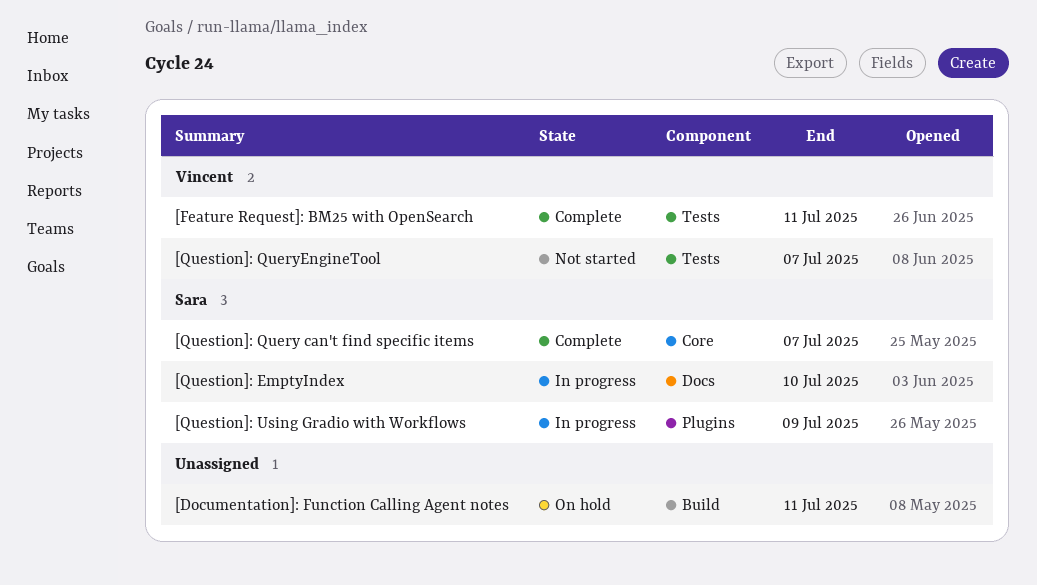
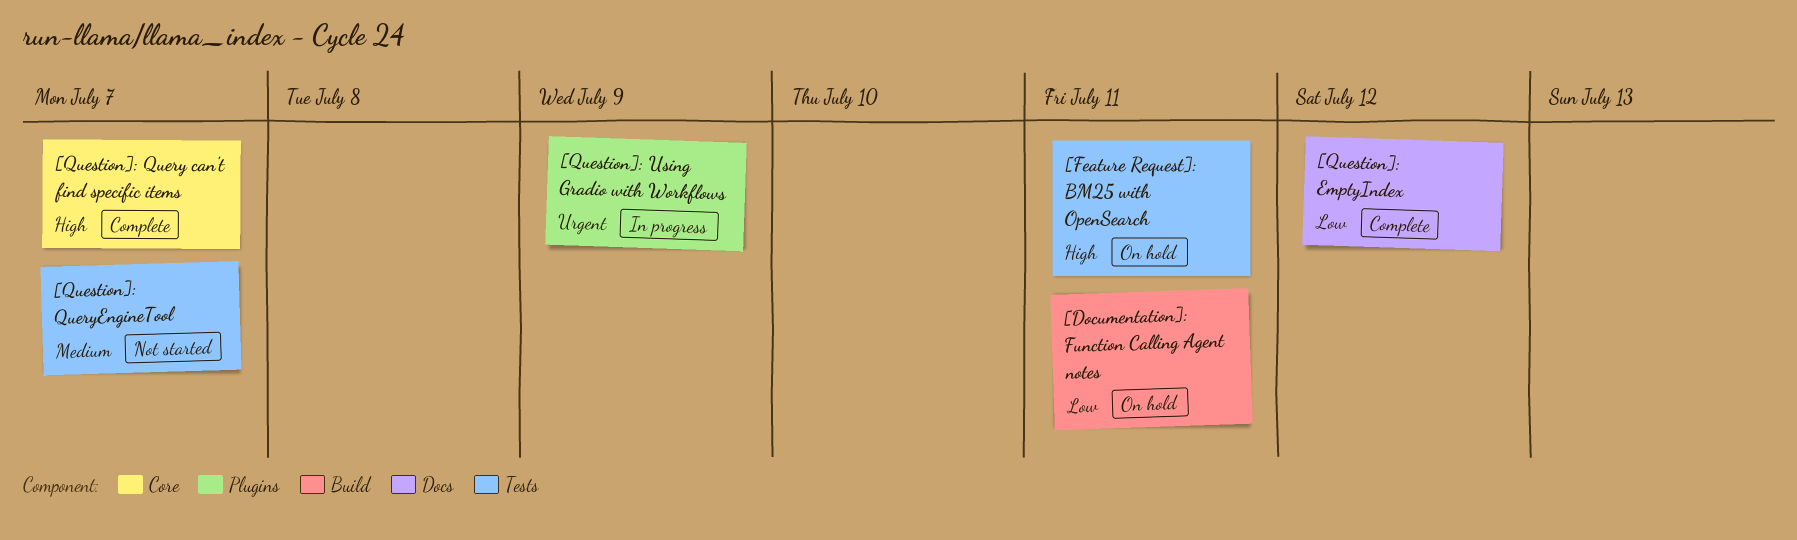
[Feature Request]: BM25 with OpenSearch, status: Complete -> On hold
[Question]: EmptyIndex, status: In progress -> Complete
[Question]: EmptyIndex, due: Jul 10 -> Jul 12

